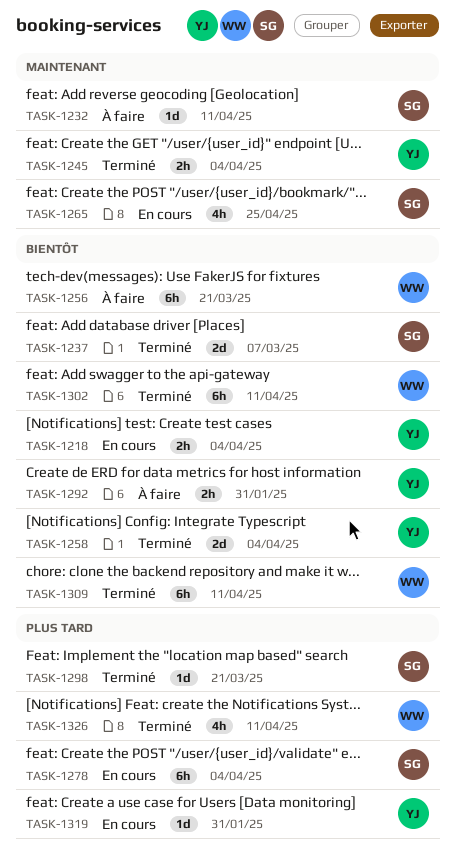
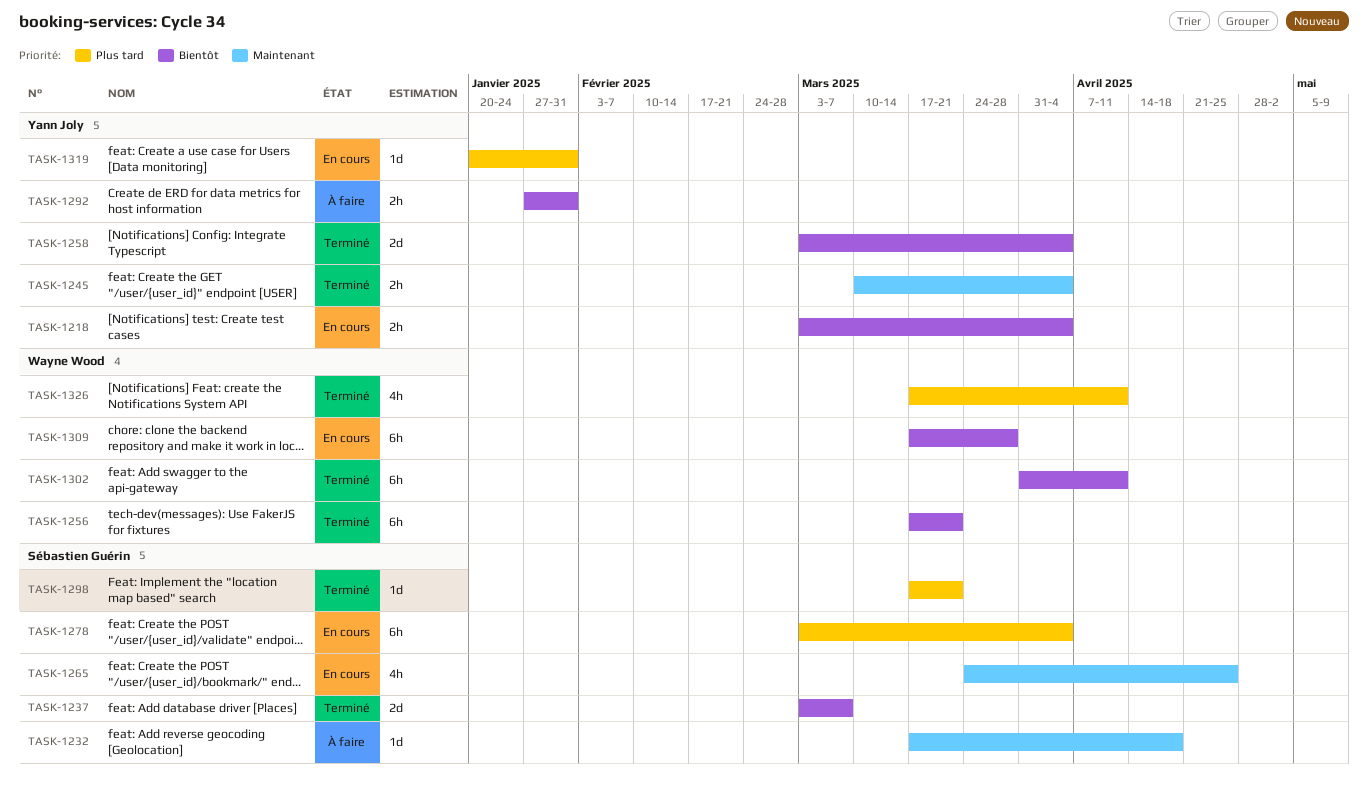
TASK-1232, due: Apr 11 -> Apr 18
TASK-1256, status: À faire -> Terminé
TASK-1309, status: Terminé -> En cours
TASK-1309, due: Apr 11 -> Mar 28

